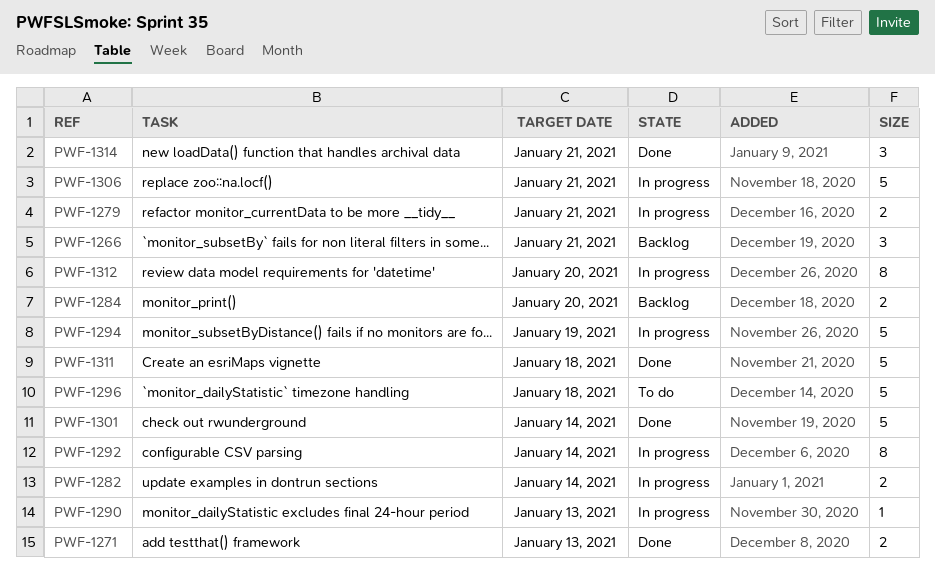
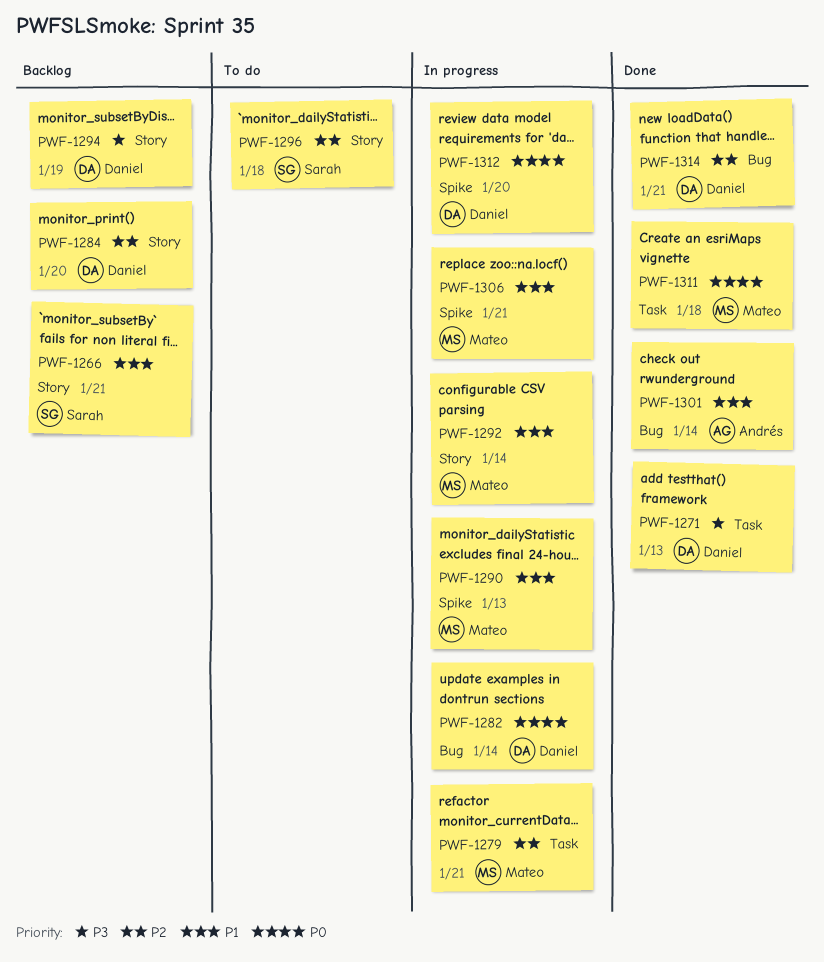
PWF-1294, status: In progress -> Backlog

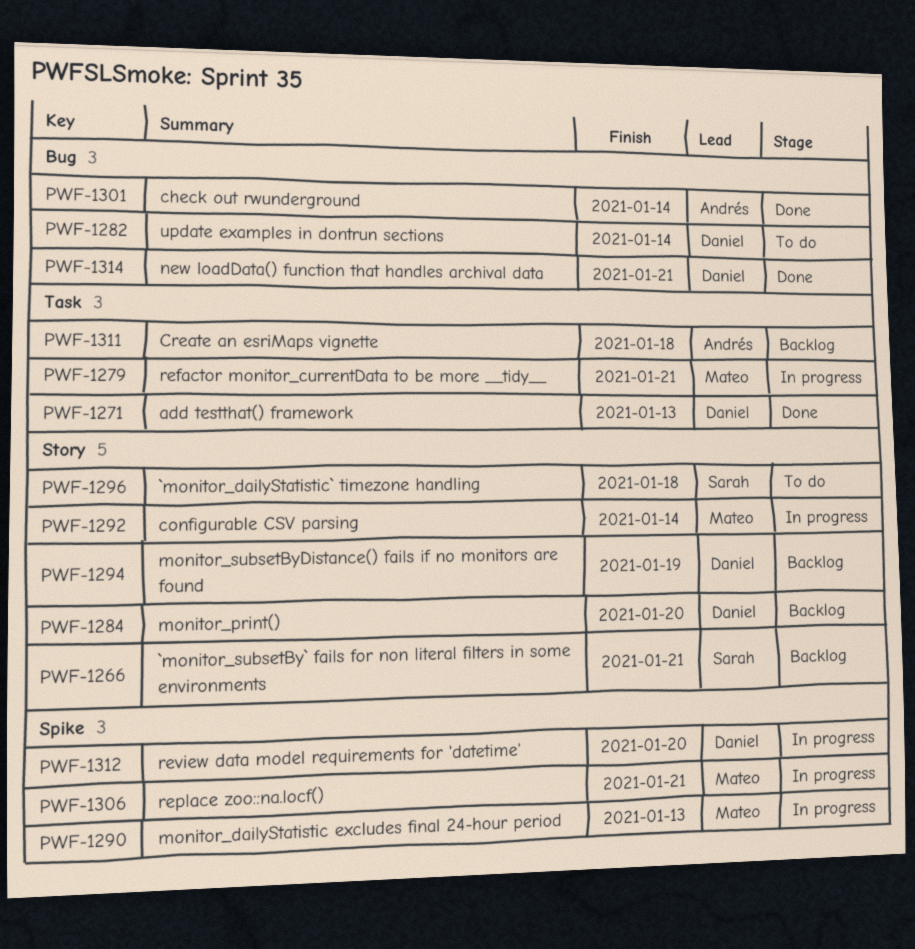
PWF-1282, status: In progress -> To do
PWF-1311, status: Done -> Backlog
PWF-1311, owner: Mateo -> Andrés

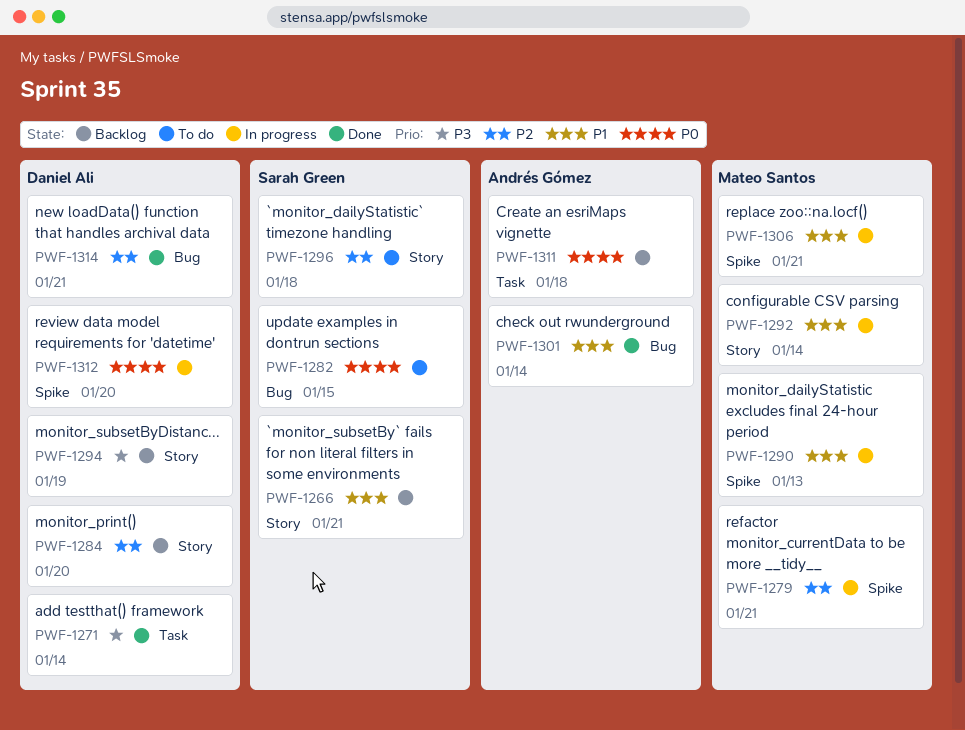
PWF-1271, due: Jan 13 -> Jan 14
PWF-1279, label: Task -> Spike
PWF-1282, owner: Daniel Ali -> Sarah Green
PWF-1282, due: Jan 14 -> Jan 15

